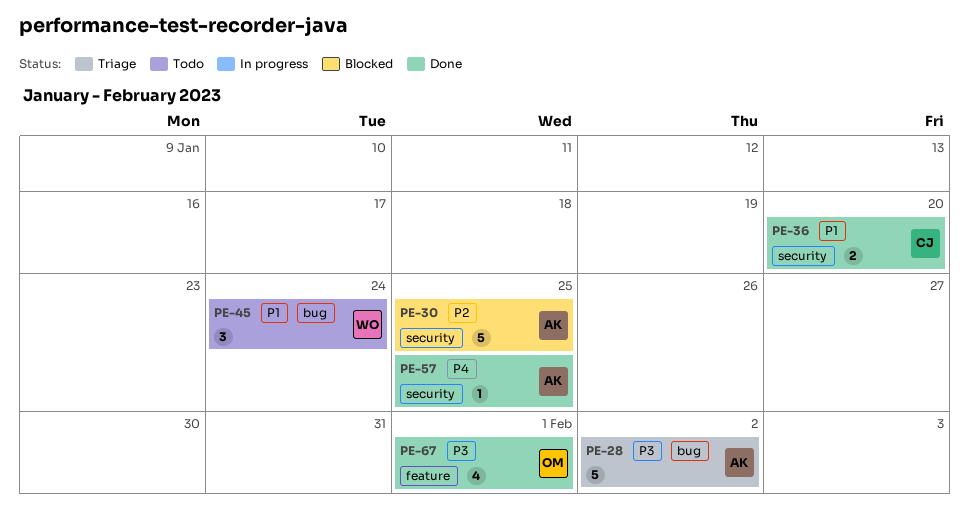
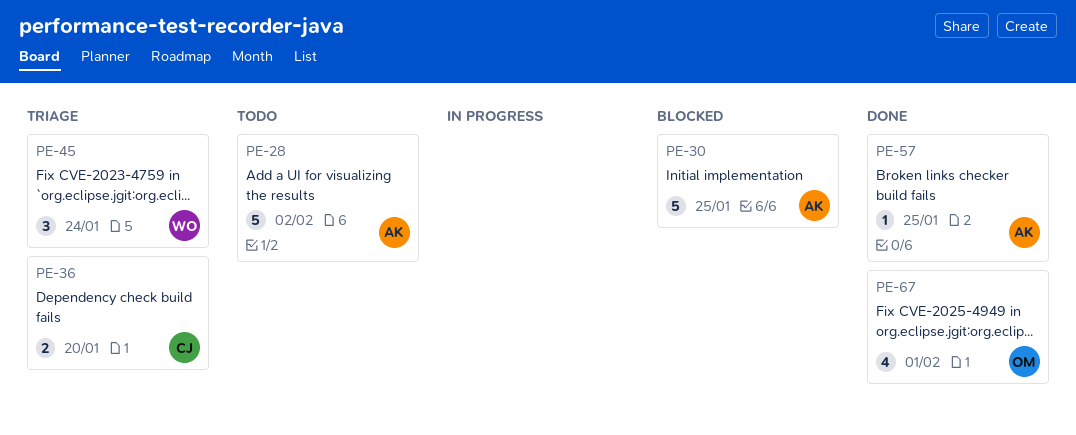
PE-28, status: Triage -> Todo
PE-36, status: Done -> Triage
PE-45, status: Todo -> Triage

